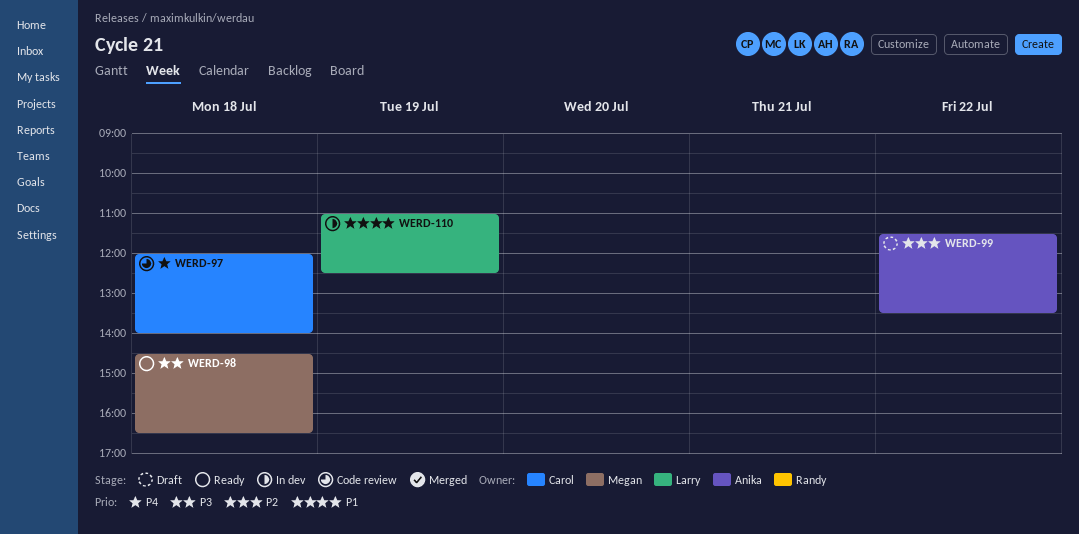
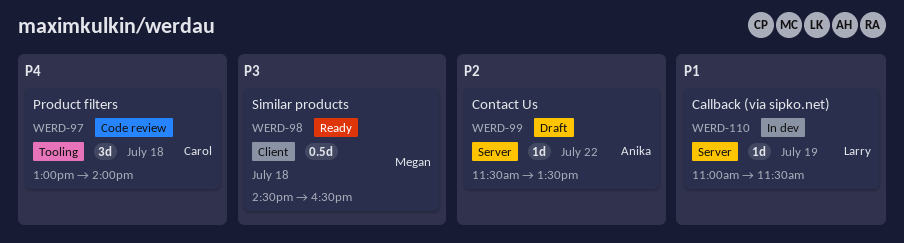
WERD-97, begins: 12:00 -> 13:00
WERD-110, ends: 12:30 -> 11:30

